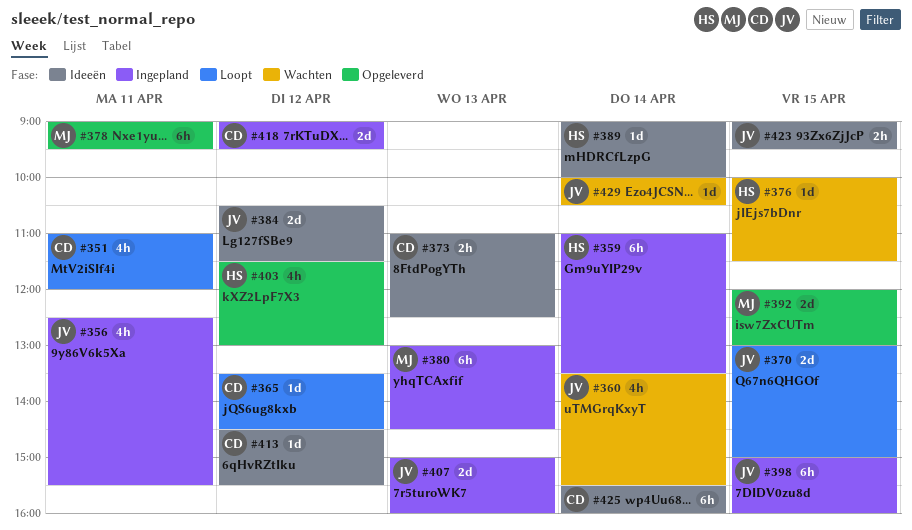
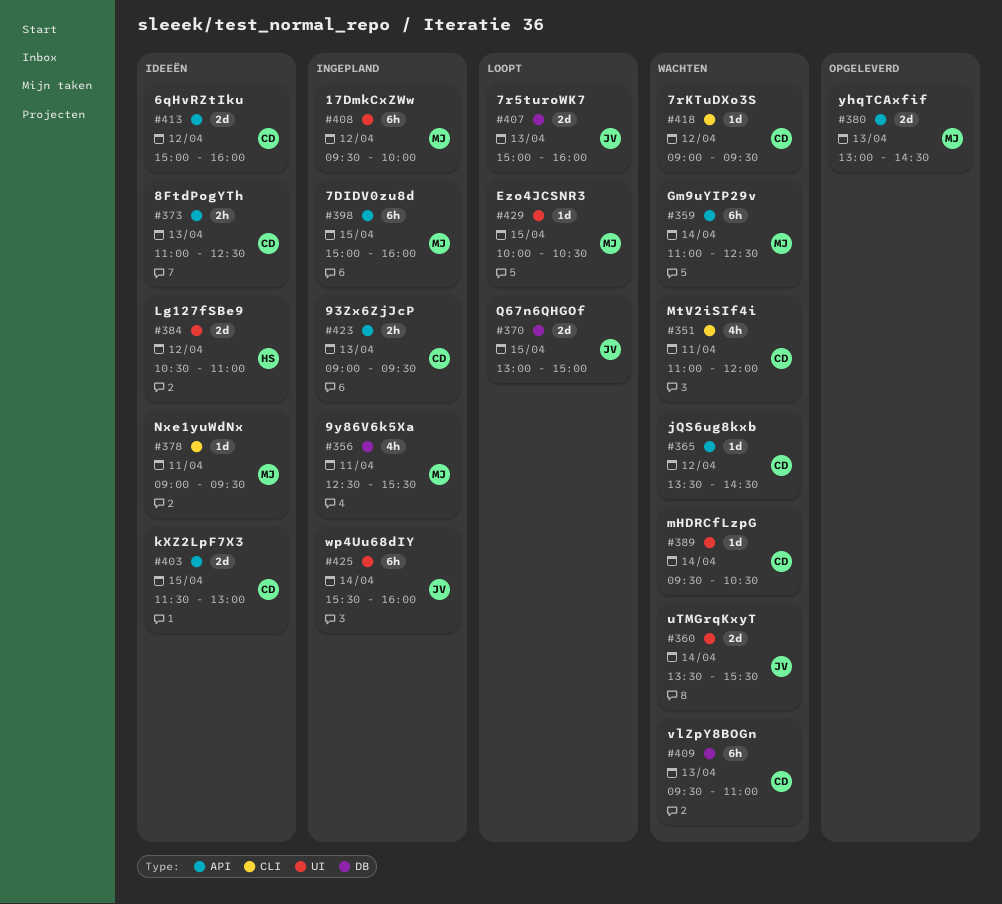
#351, status: Loopt -> Wachten
#356, owner: JV -> MJ
#359, status: Ingepland -> Wachten
#359, owner: HS -> MJ
#359, ends: 13:30 -> 12:30
#360, estimate: 4h -> 2d
#365, status: Loopt -> Wachten
#376: present -> none
#378, status: Opgeleverd -> Ideeën
#378, estimate: 6h -> 1d
#380, status: Ingepland -> Opgeleverd
#380, estimate: 6h -> 2d
#384, owner: JV -> HS
#384, ends: 11:30 -> 11:00
#389, status: Ideeën -> Wachten
#389, owner: HS -> CD
#389, begins: 09:00 -> 09:30
#389, ends: 10:00 -> 10:30
#392: present -> none
#398, owner: JV -> MJ
#403, status: Opgeleverd -> Ideeën
#403, owner: HS -> CD
#403, estimate: 4h -> 2d
#403, day: Apr 12 -> Apr 15
#407, status: Ingepland -> Loopt
#408: none -> present
#409: none -> present
#413, estimate: 1d -> 2d
#413, begins: 14:30 -> 15:00
#413, ends: 15:30 -> 16:00
#418, status: Ingepland -> Wachten
#418, estimate: 2d -> 1d
#423, status: Ideeën -> Ingepland
#423, owner: JV -> CD
#423, day: Apr 15 -> Apr 13
#425, status: Ideeën -> Ingepland
#425, owner: CD -> JV
#429, status: Wachten -> Loopt
#429, owner: JV -> MJ
#429, day: Apr 14 -> Apr 15

